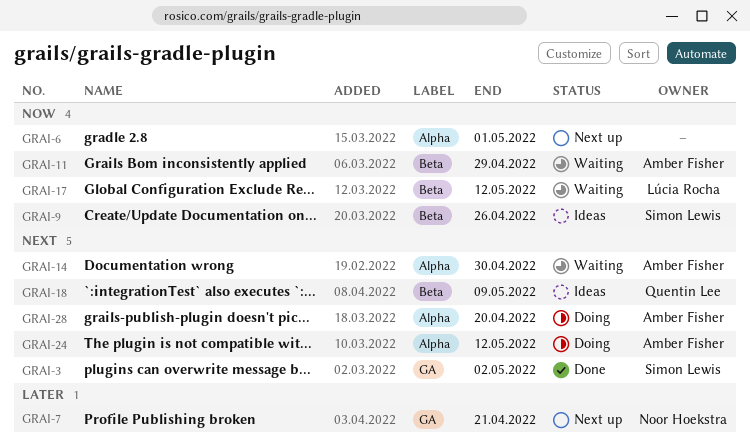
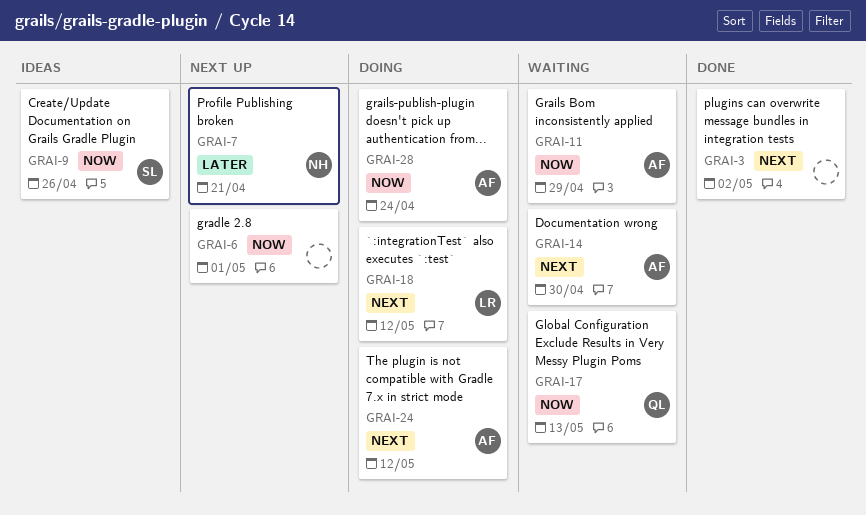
GRAI-3, owner: Simon Lewis -> none
GRAI-17, owner: Lúcia Rocha -> Quentin Lee
GRAI-17, due: May 12 -> May 13
GRAI-18, status: Ideas -> Doing
GRAI-18, owner: Quentin Lee -> Lúcia Rocha
GRAI-18, due: May 9 -> May 12
GRAI-28, priority: Next -> Now
GRAI-28, due: Apr 20 -> Apr 24

